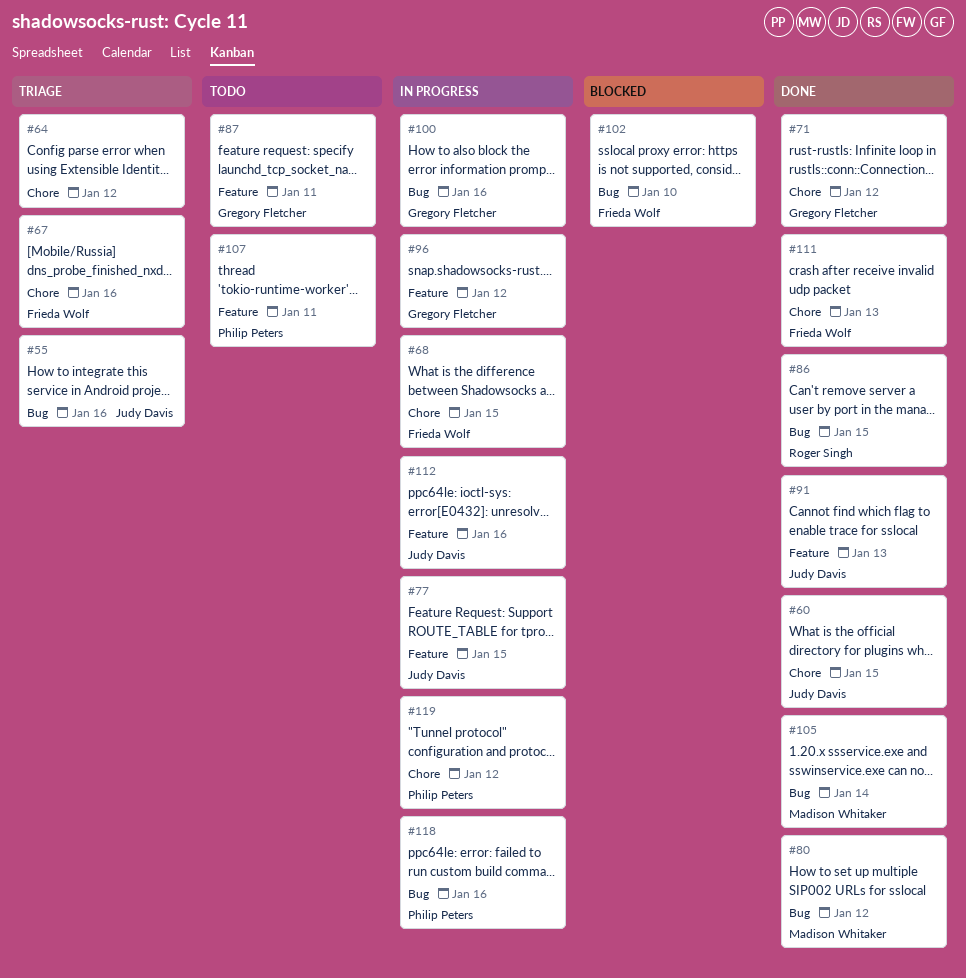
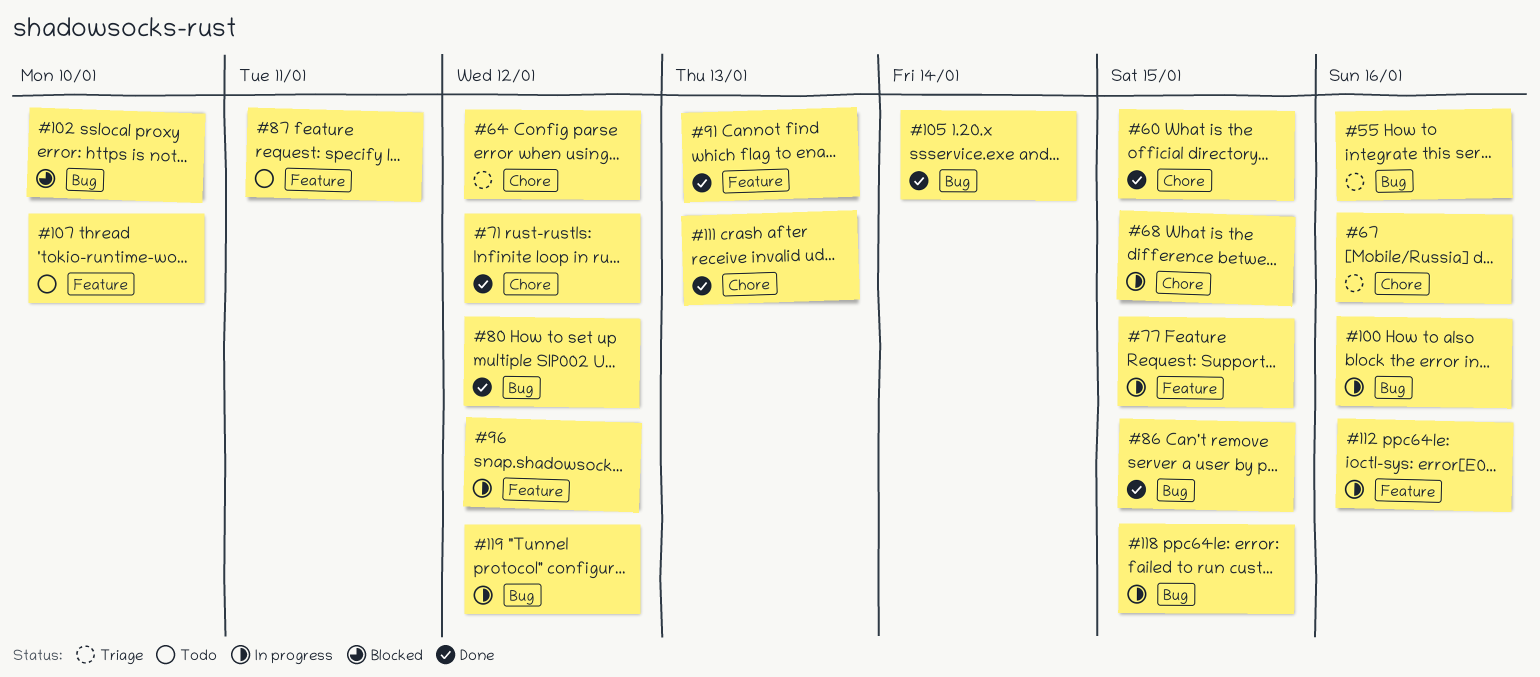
#107, due: Jan 11 -> Jan 10
#118, due: Jan 16 -> Jan 15
#119, label: Chore -> Bug

